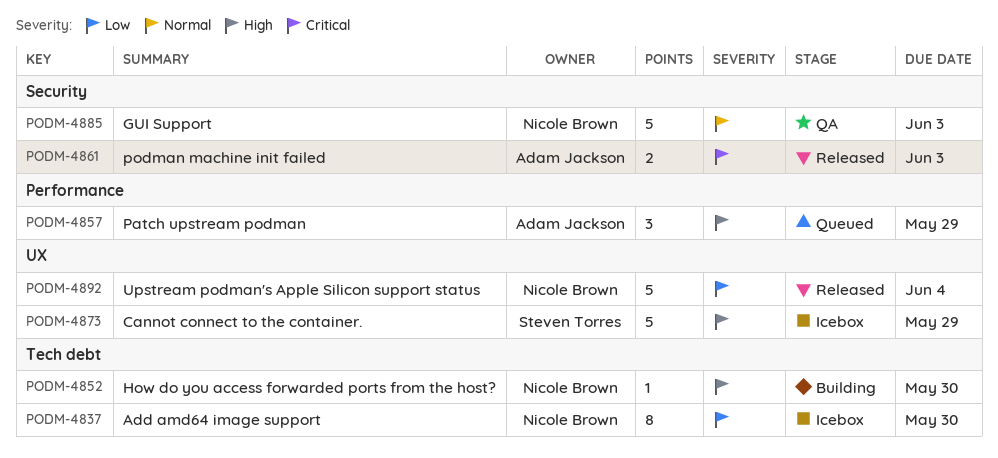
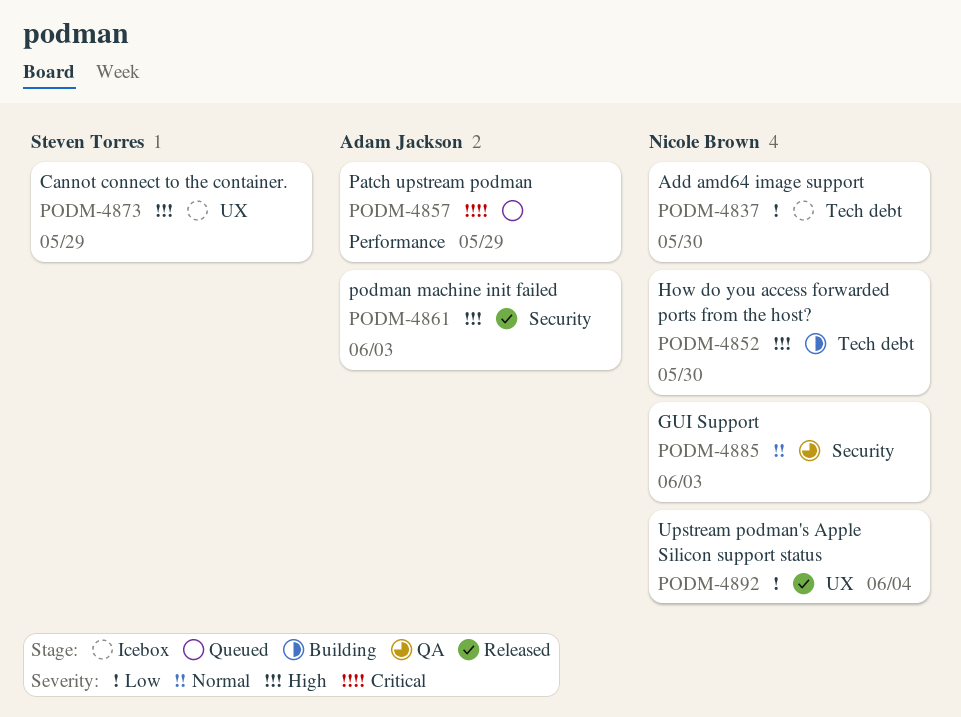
PODM-4857, priority: High -> Critical
PODM-4861, priority: Critical -> High

